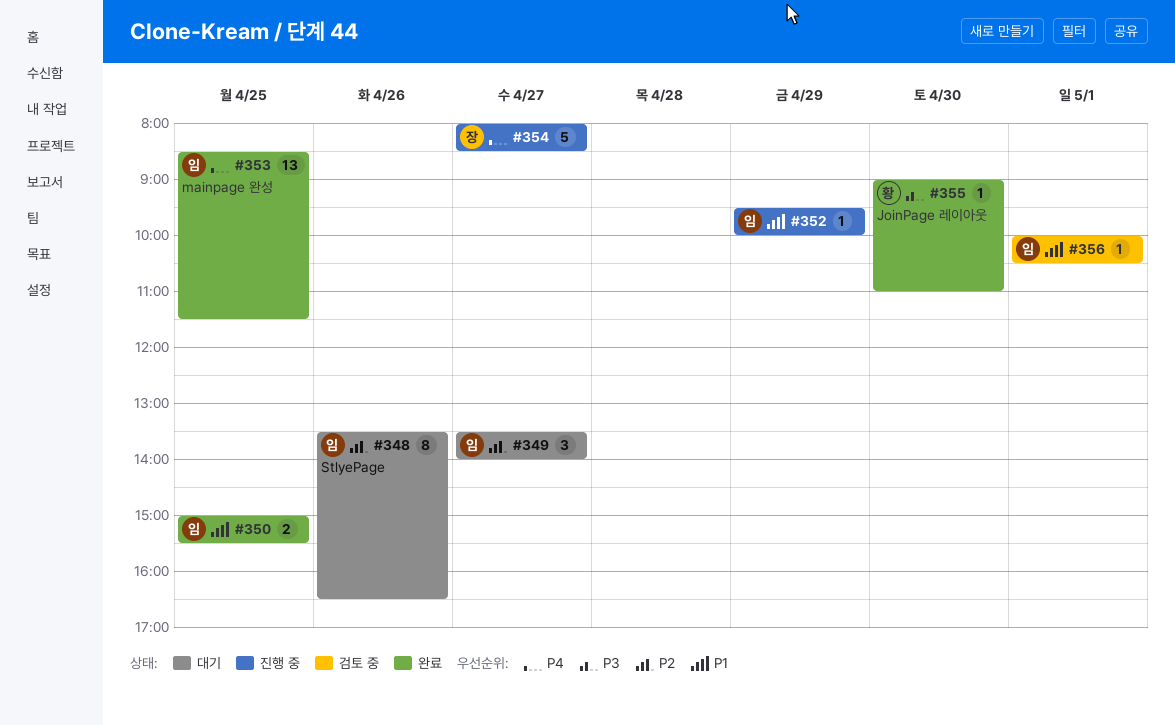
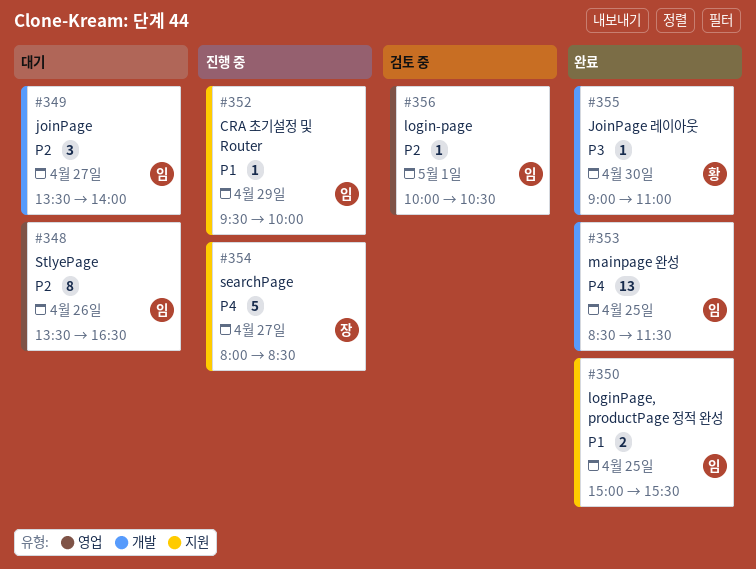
#356, priority: P1 -> P2

